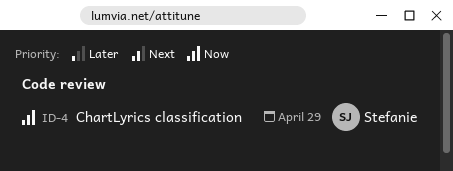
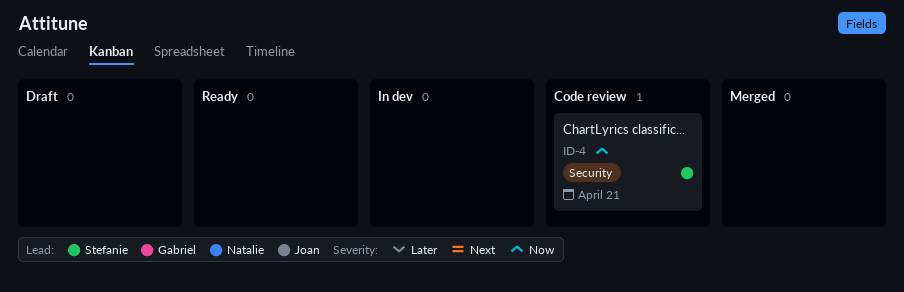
ID-4, due: Apr 29 -> Apr 21

